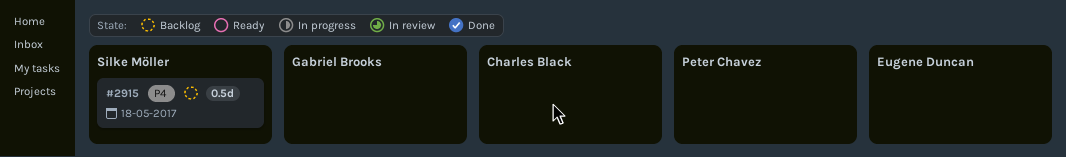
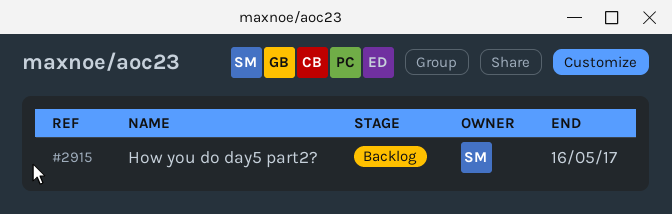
#2915, due: May 18 -> May 16

